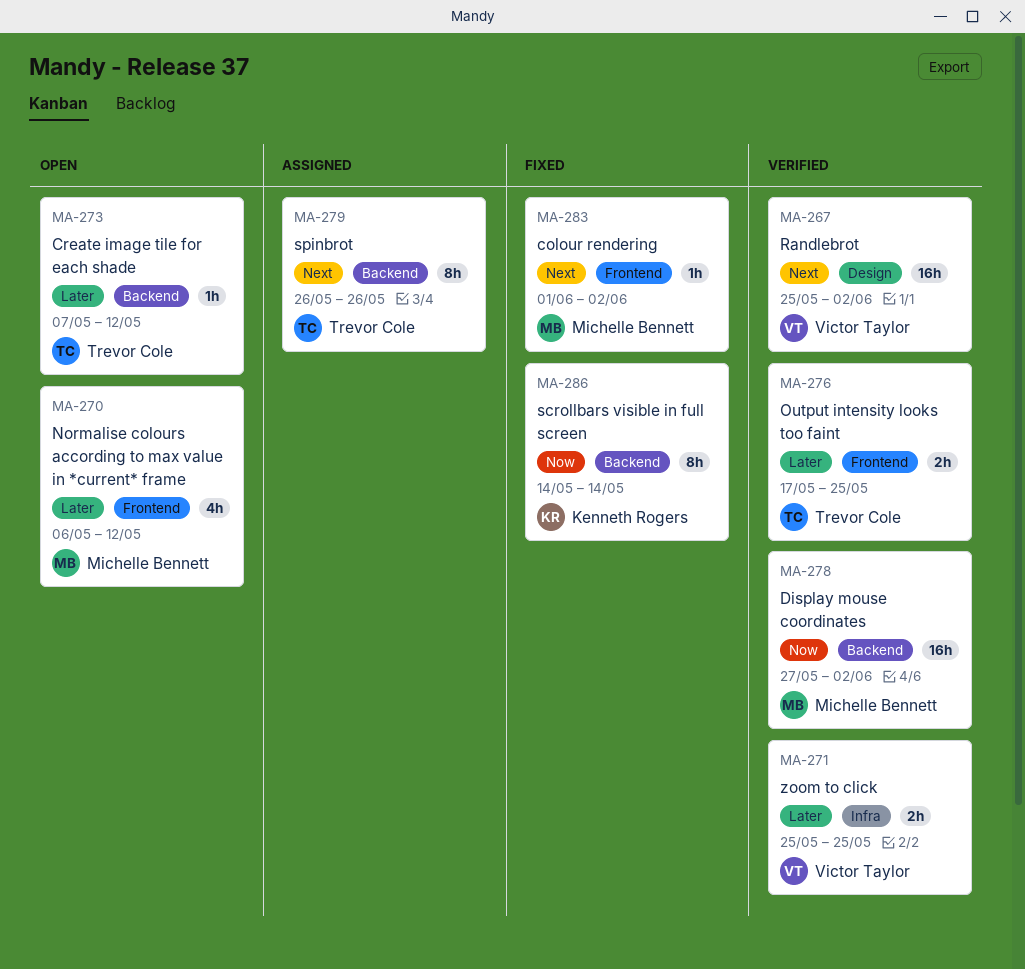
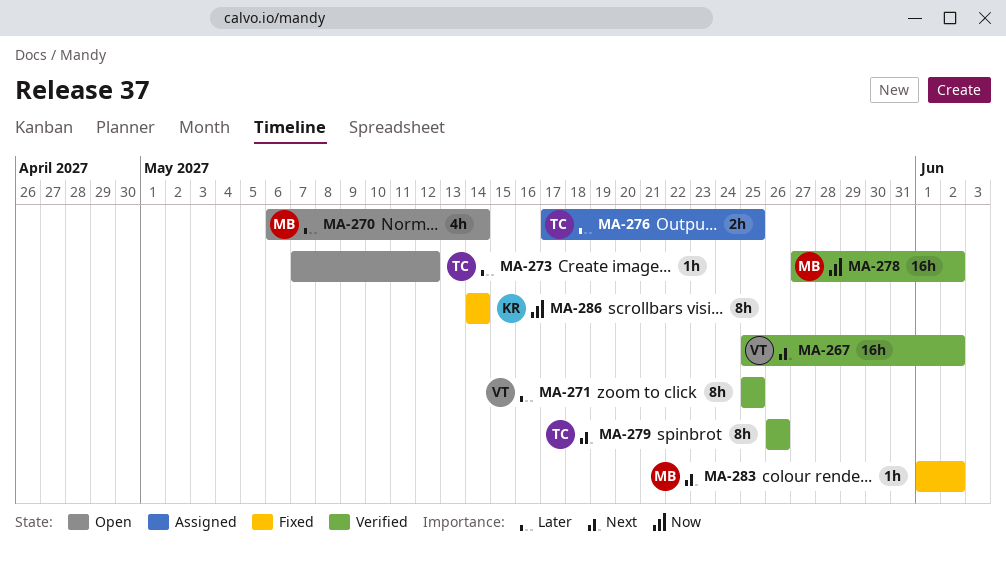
MA-270, due: May 12 -> May 14
MA-271, estimate: 2h -> 8h
MA-276, status: Verified -> Assigned
MA-279, status: Assigned -> Verified

